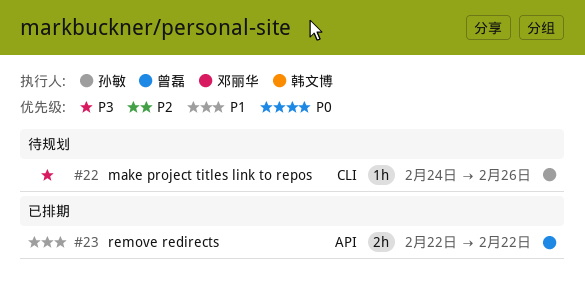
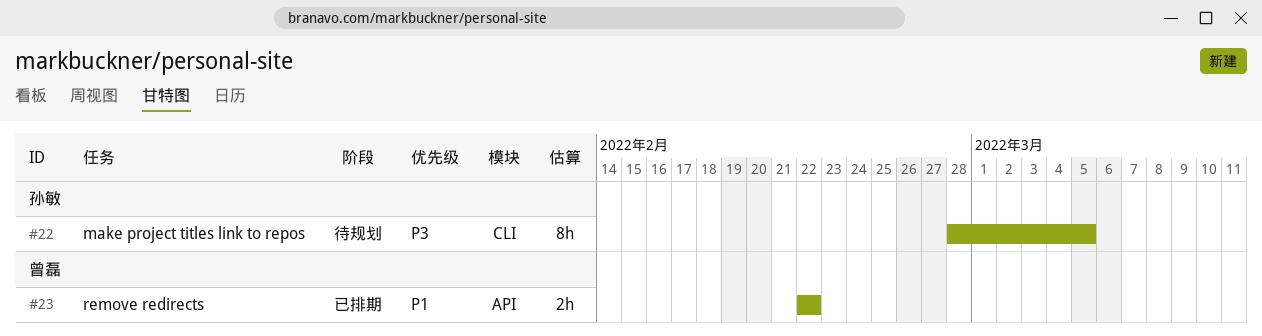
#22, estimate: 1h -> 8h
#22, start: Feb 24 -> Feb 28
#22, due: Feb 26 -> Mar 5

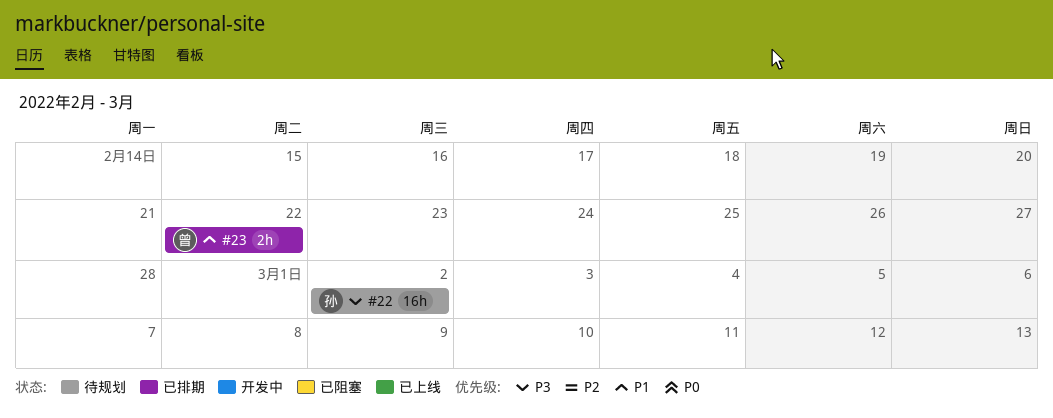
#22, estimate: 8h -> 16h
#22, start: Feb 28 -> Mar 2
#22, due: Mar 5 -> Mar 2

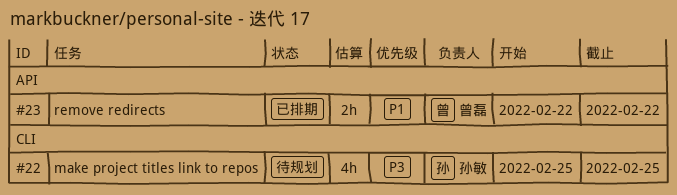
#22, estimate: 16h -> 4h
#22, start: Mar 2 -> Feb 25
#22, due: Mar 2 -> Feb 25

